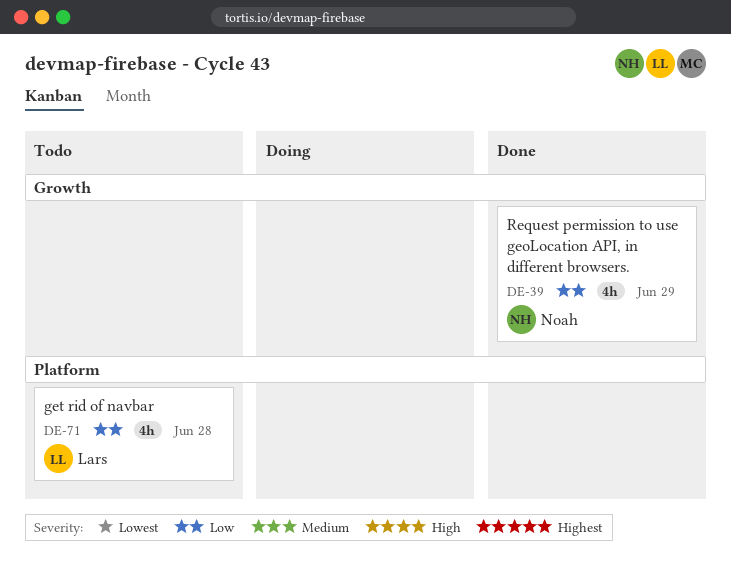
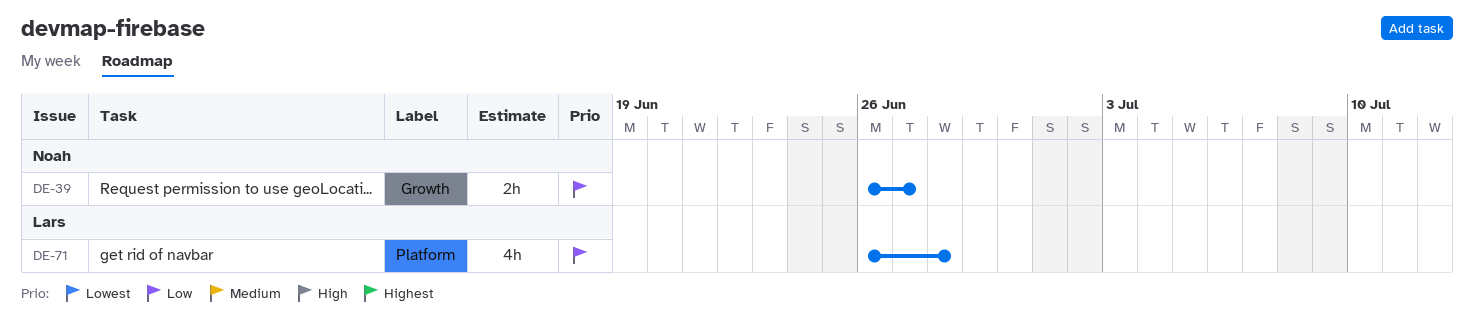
DE-39, estimate: 4h -> 2h
DE-39, due: Jun 29 -> Jun 27

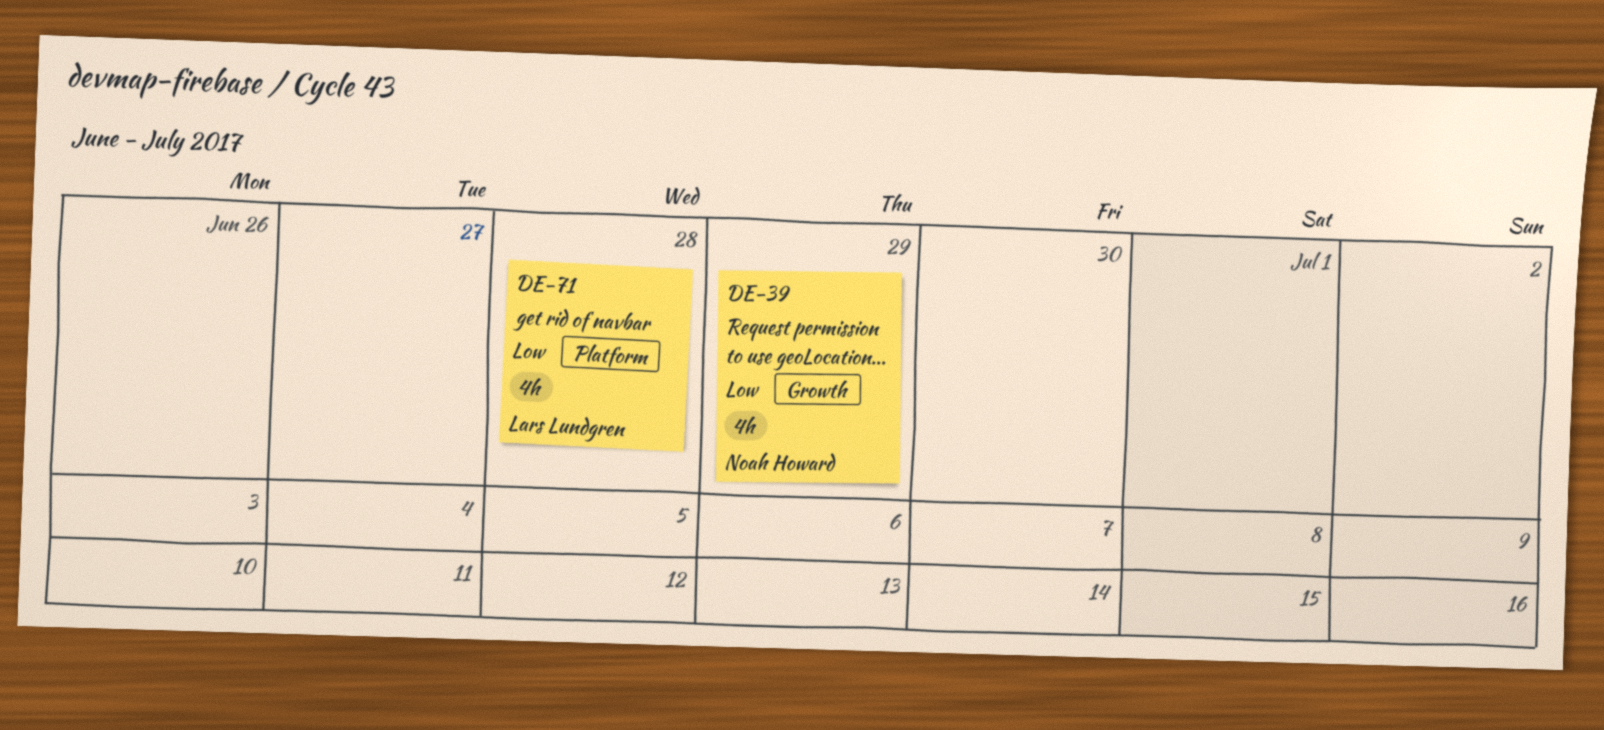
DE-39, estimate: 2h -> 4h
DE-39, due: Jun 27 -> Jun 29

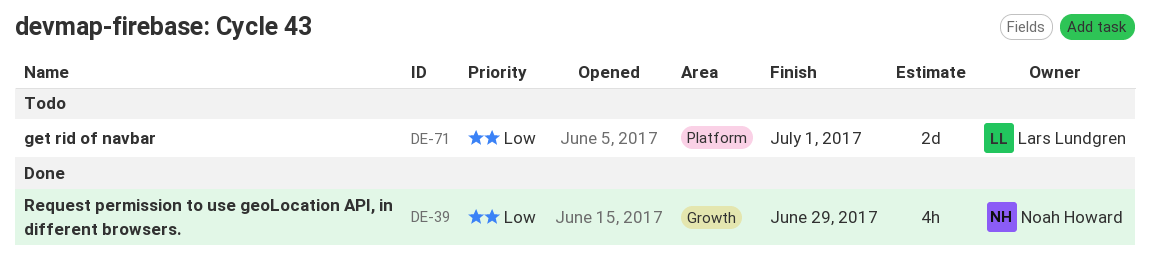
DE-71, estimate: 4h -> 2d
DE-71, due: Jun 28 -> Jul 1

